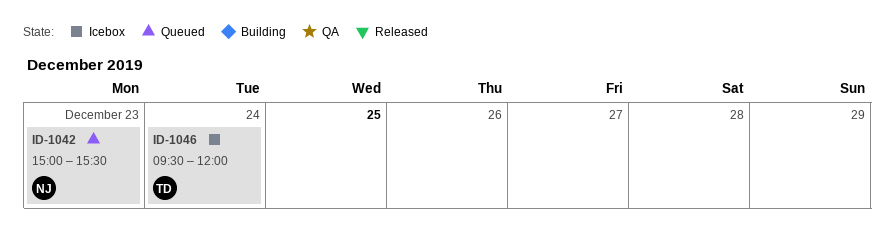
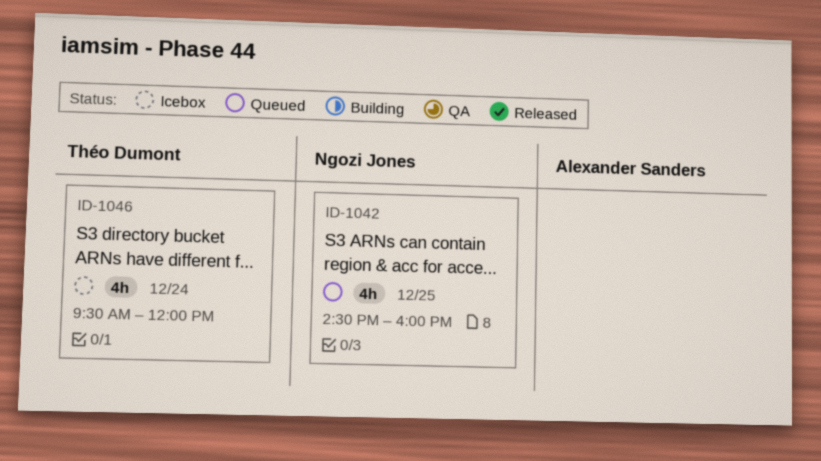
ID-1042, day: Dec 23 -> Dec 25
ID-1042, begins: 15:00 -> 14:30
ID-1042, ends: 15:30 -> 16:00

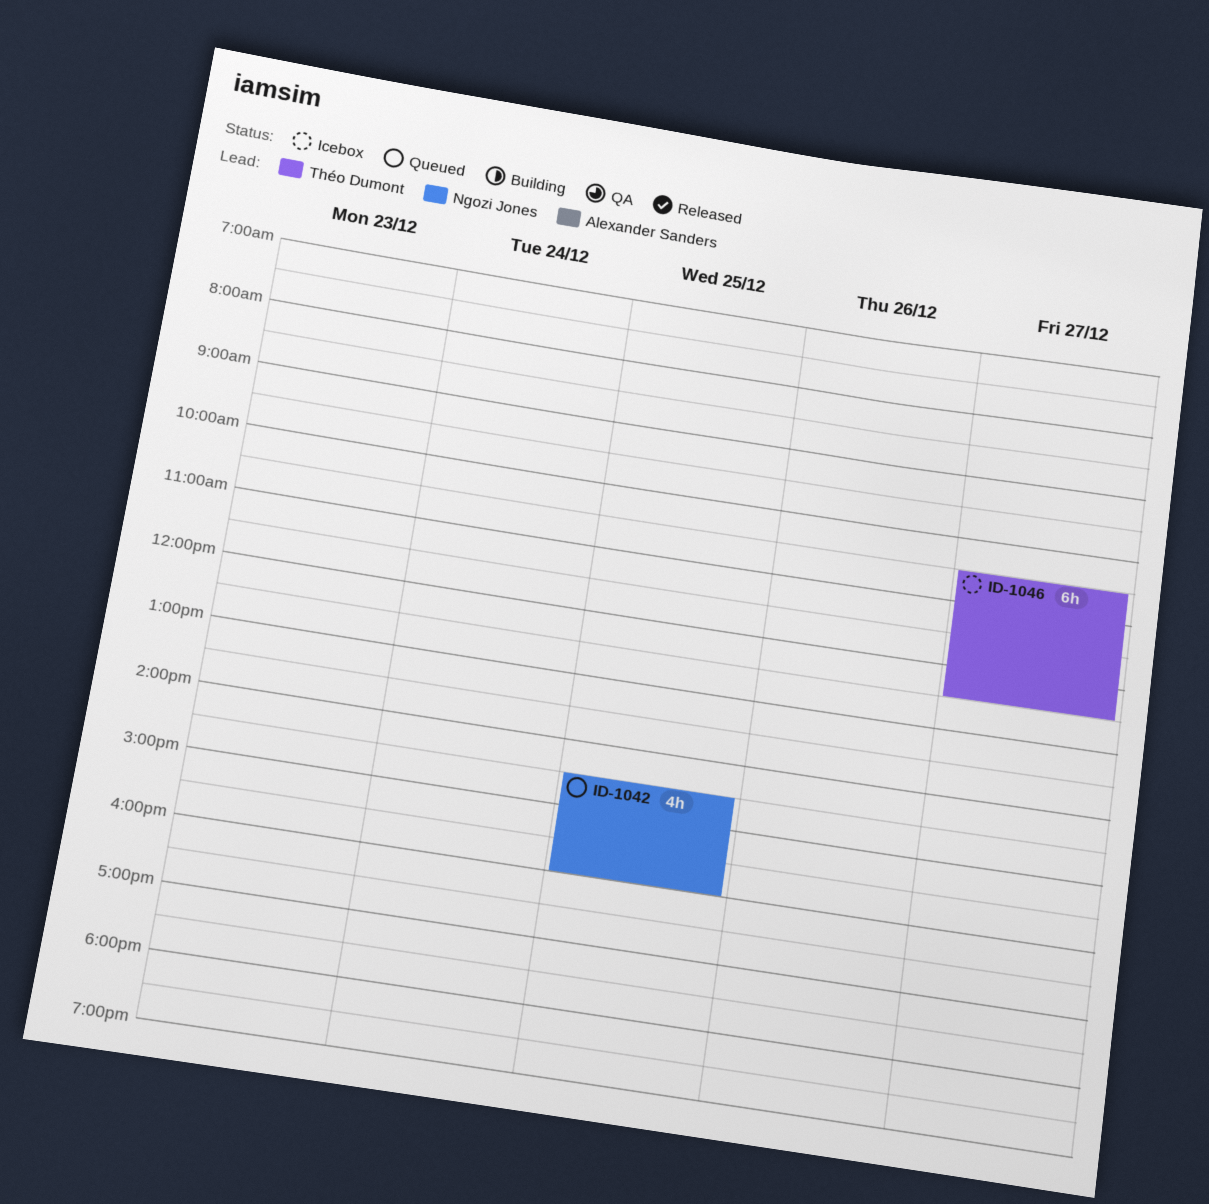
ID-1046, estimate: 4h -> 6h
ID-1046, day: Dec 24 -> Dec 27
ID-1046, begins: 09:30 -> 10:30
ID-1046, ends: 12:00 -> 12:30

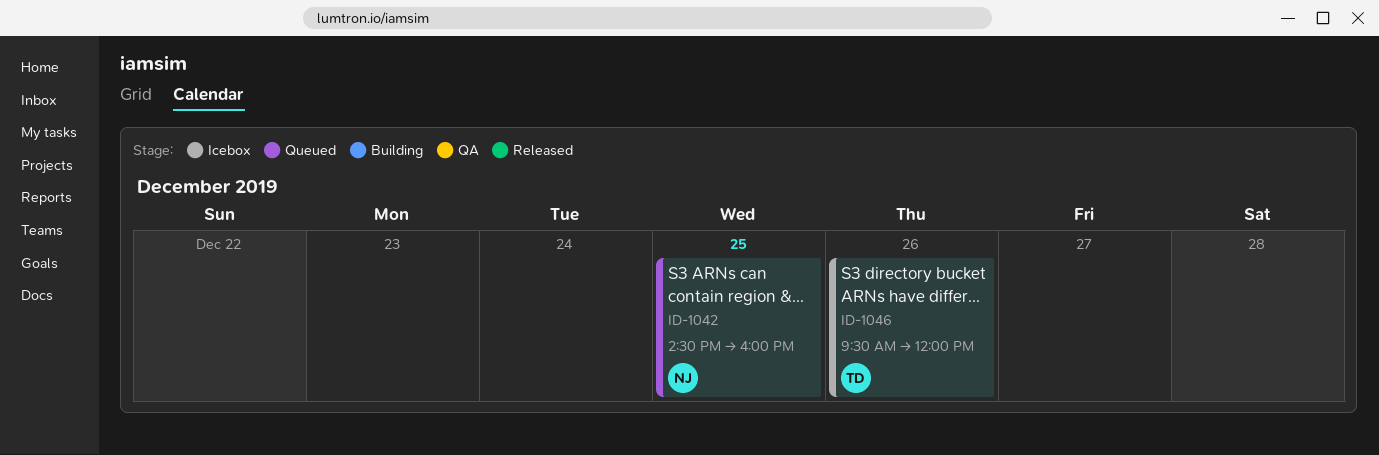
ID-1046, day: Dec 27 -> Dec 26
ID-1046, begins: 10:30 -> 09:30
ID-1046, ends: 12:30 -> 12:00

